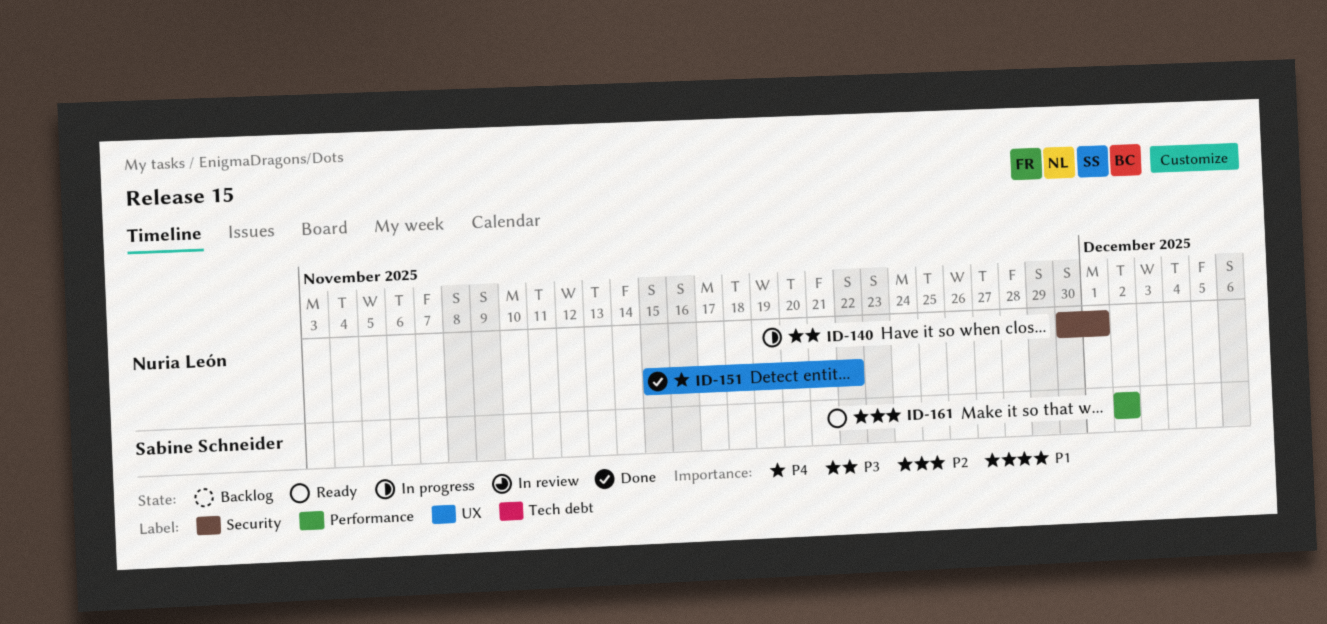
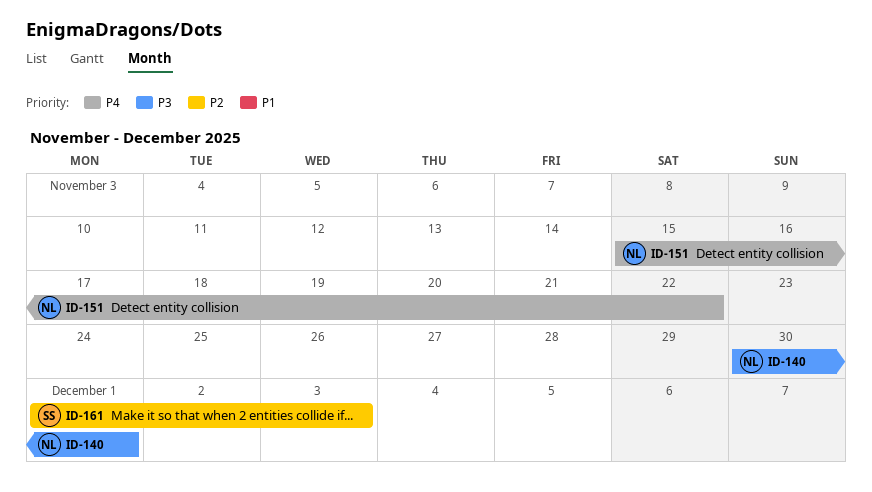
ID-161, start: Dec 2 -> Dec 1
ID-161, due: Dec 2 -> Dec 3

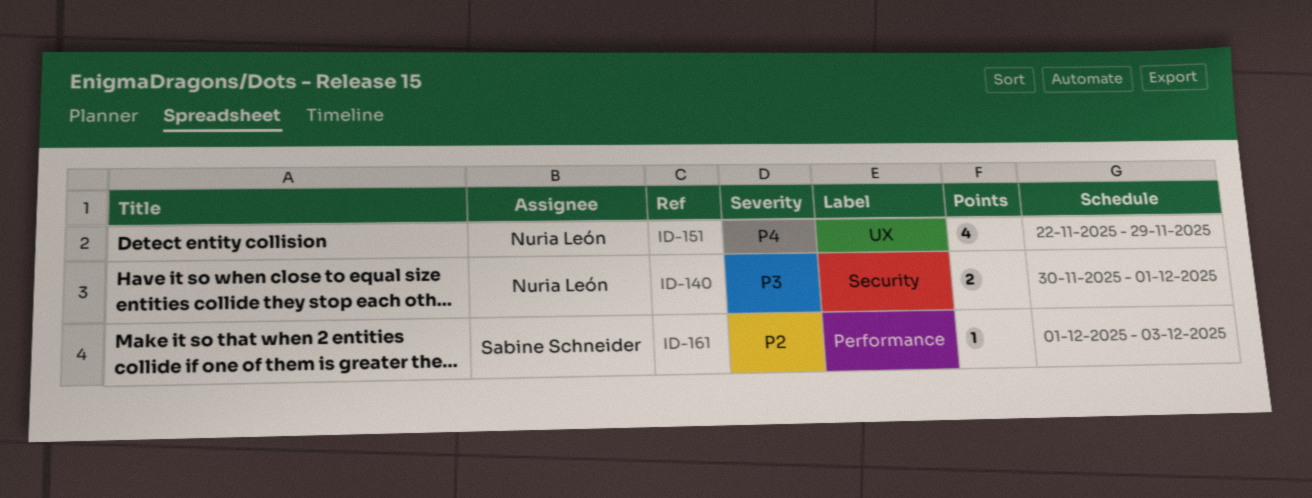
ID-151, start: Nov 15 -> Nov 22
ID-151, due: Nov 22 -> Nov 29

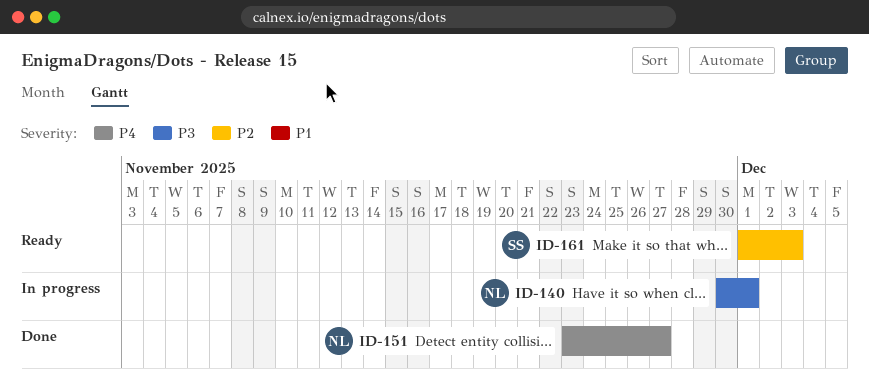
ID-151, start: Nov 22 -> Nov 23
ID-151, due: Nov 29 -> Nov 27

